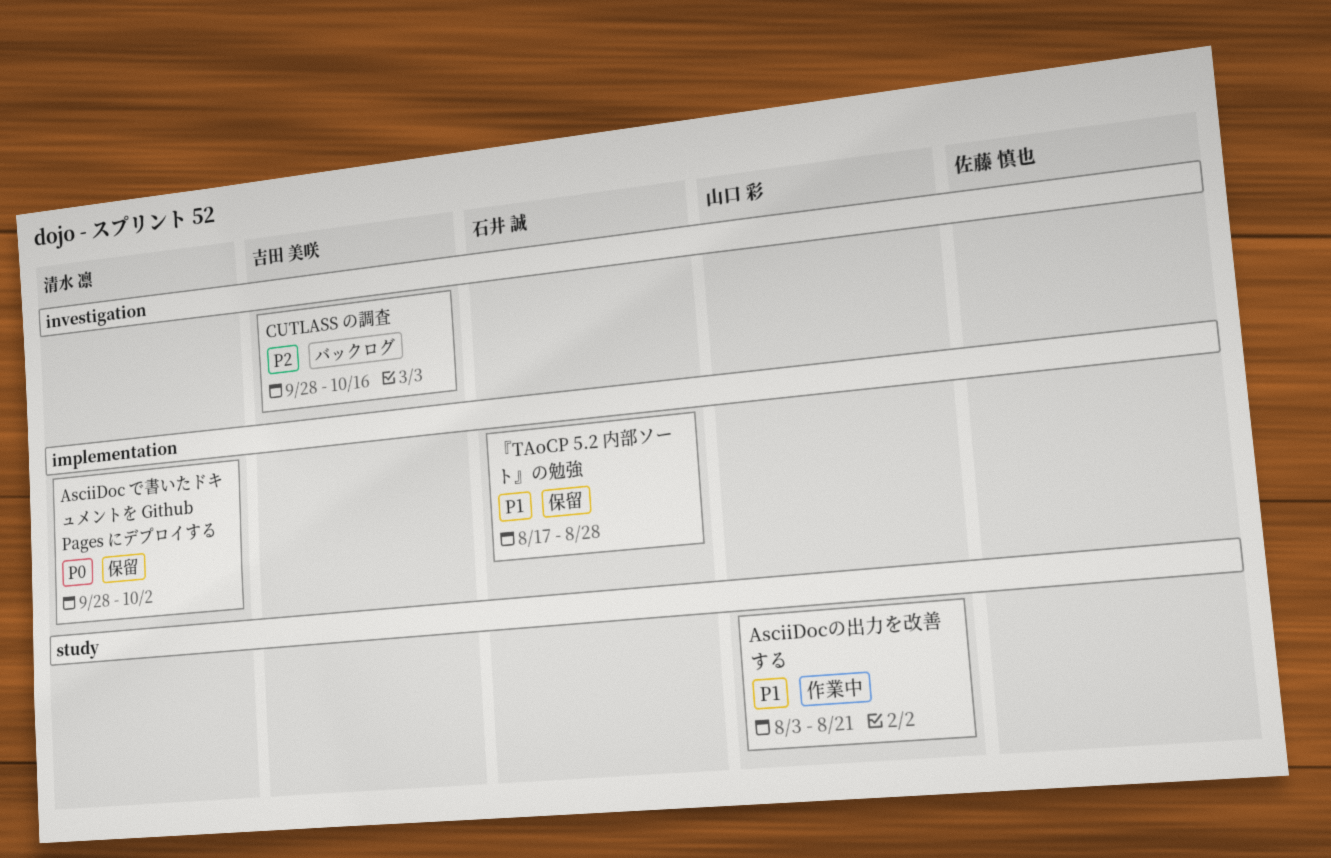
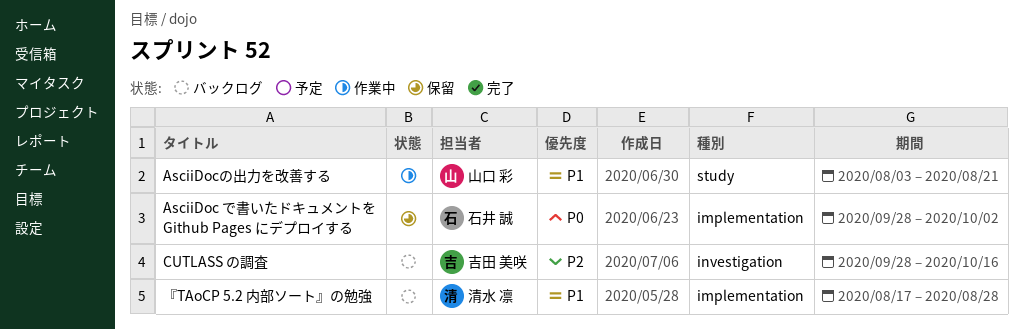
AsciiDoc で書いたドキュメントを Github Pages にデプロイする, owner: 清水 凛 -> 石井 誠
『TAoCP 5.2 内部ソート』の勉強, status: 保留 -> バックログ
『TAoCP 5.2 内部ソート』の勉強, owner: 石井 誠 -> 清水 凛

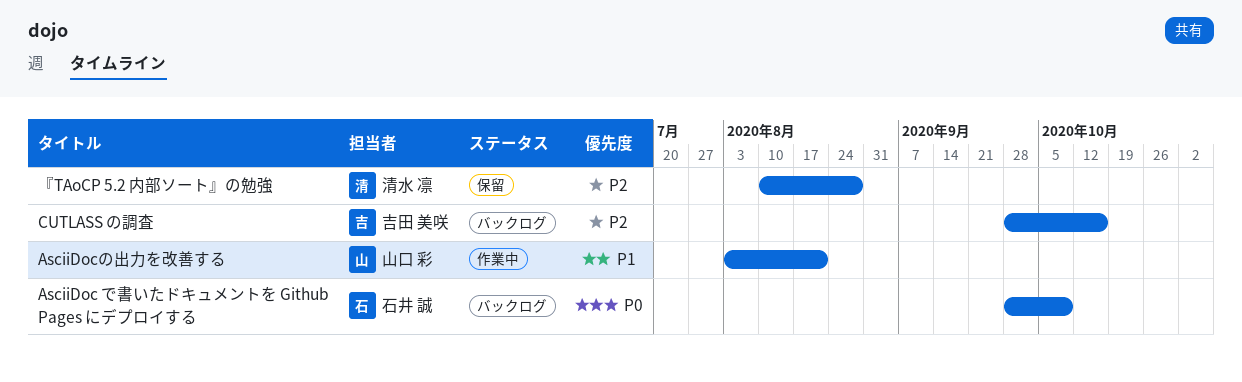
AsciiDoc で書いたドキュメントを Github Pages にデプロイする, status: 保留 -> バックログ
AsciiDoc で書いたドキュメントを Github Pages にデプロイする, due: Oct 2 -> Oct 9
『TAoCP 5.2 内部ソート』の勉強, status: バックログ -> 保留
『TAoCP 5.2 内部ソート』の勉強, priority: P1 -> P2
『TAoCP 5.2 内部ソート』の勉強, start: Aug 17 -> Aug 10

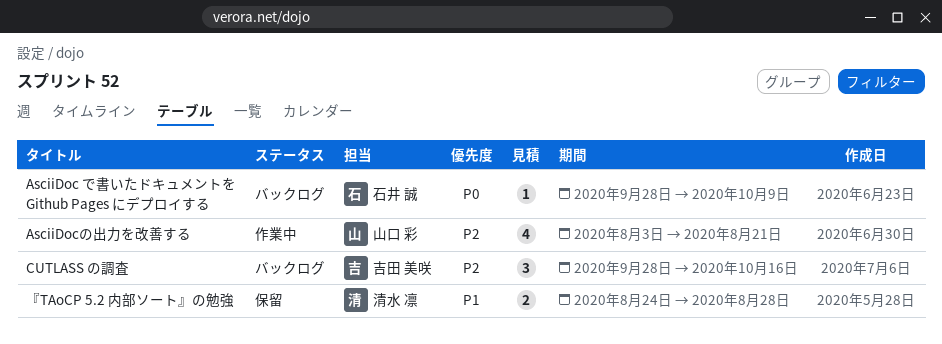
AsciiDocの出力を改善する, priority: P1 -> P2
『TAoCP 5.2 内部ソート』の勉強, priority: P2 -> P1
『TAoCP 5.2 内部ソート』の勉強, start: Aug 10 -> Aug 24

